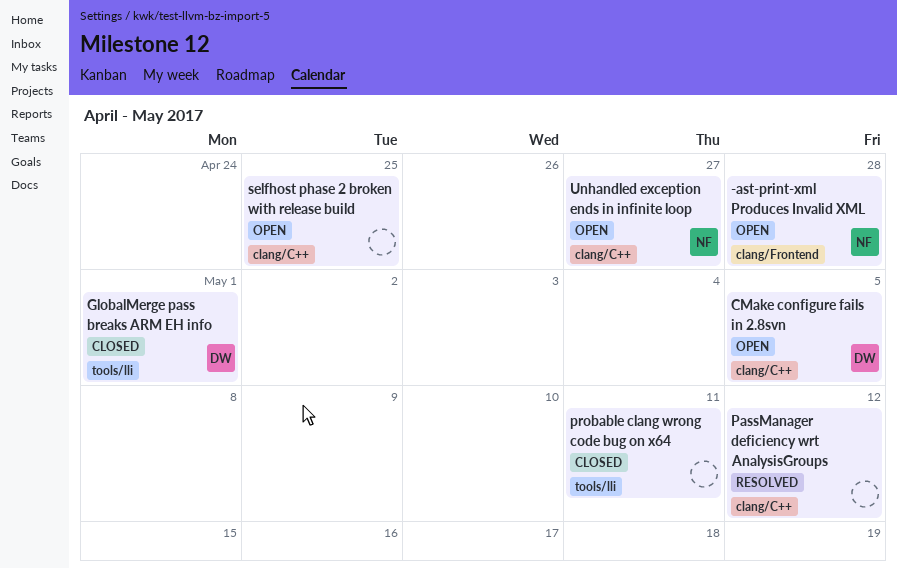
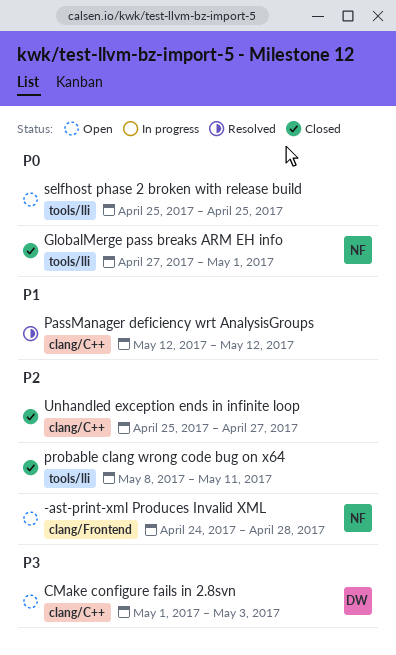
CMake configure fails in 2.8svn, due: May 5 -> May 3
GlobalMerge pass breaks ARM EH info, owner: DW -> NF
selfhost phase 2 broken with release build, label: clang/C++ -> tools/lli
Unhandled exception ends in infinite loop, status: Open -> Closed
Unhandled exception ends in infinite loop, owner: NF -> none

